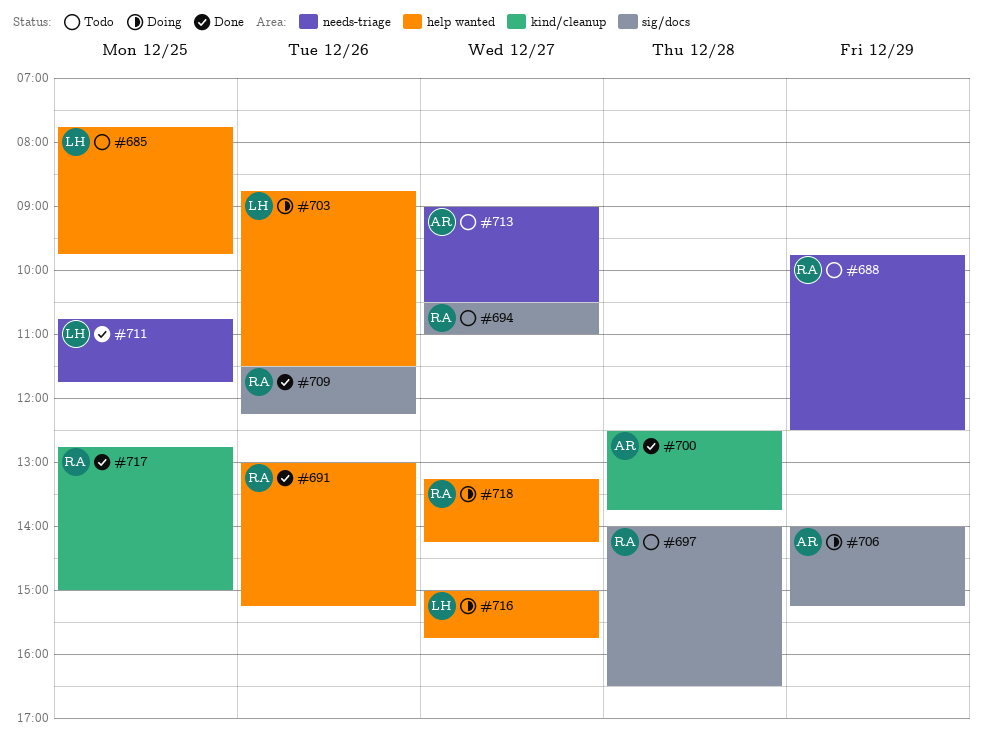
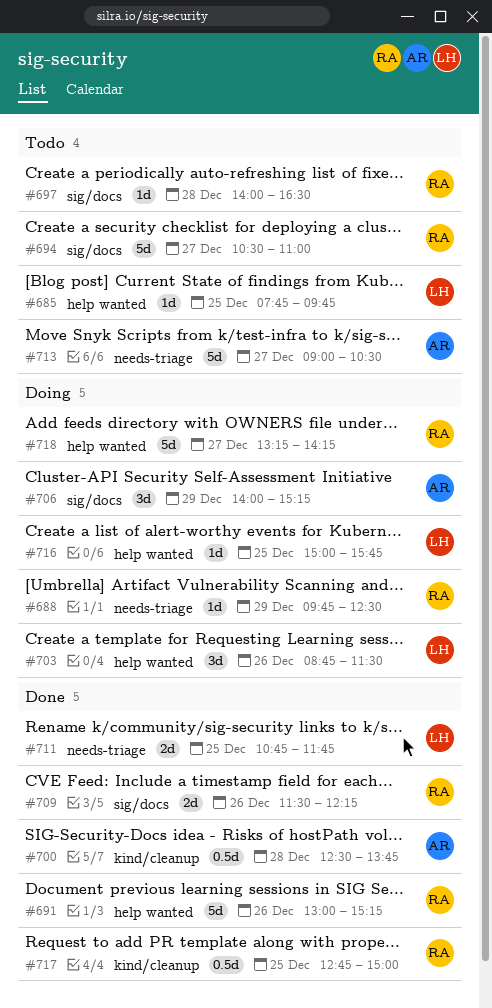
#688, status: Todo -> Doing
#716, day: Dec 27 -> Dec 25

